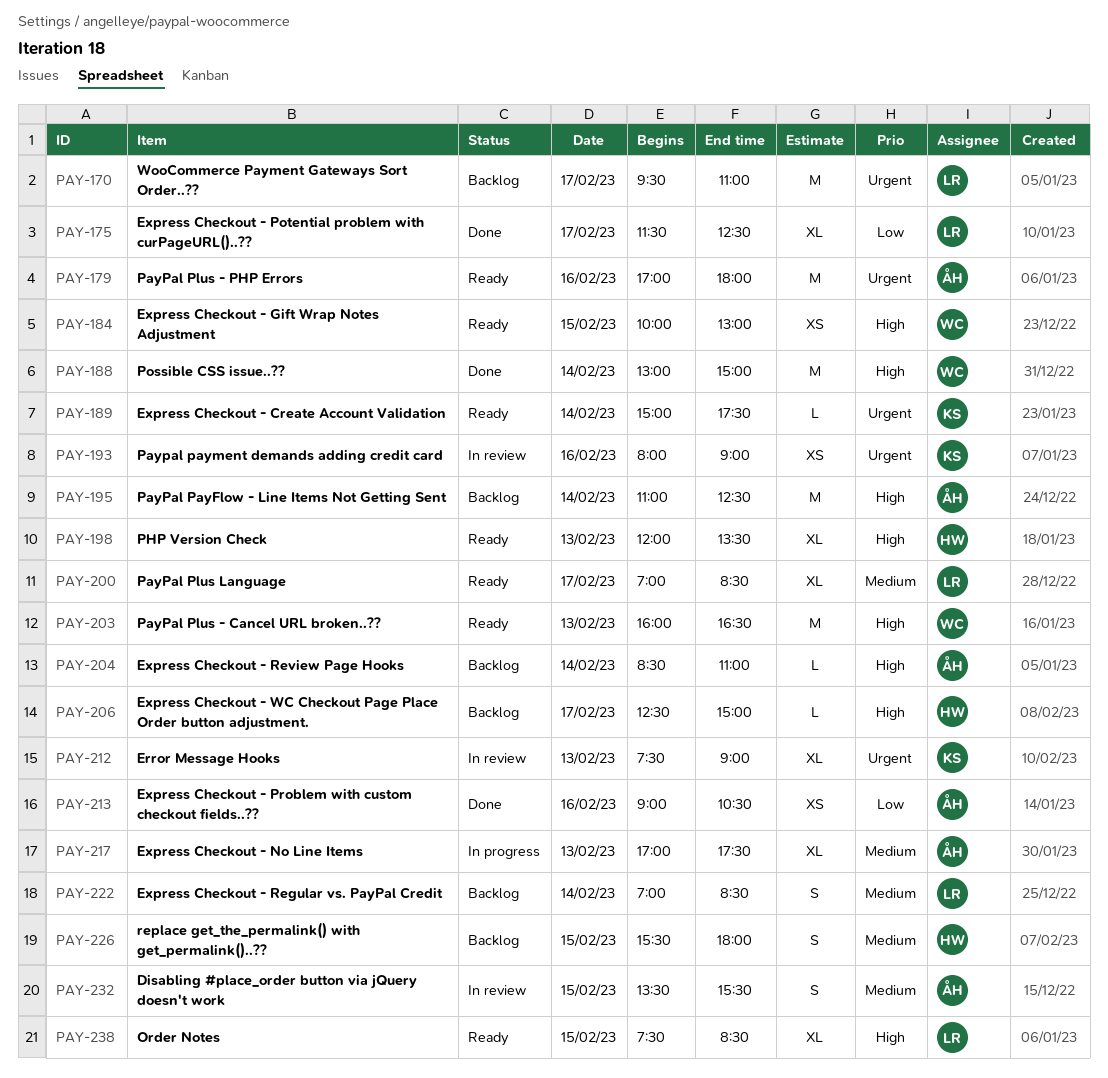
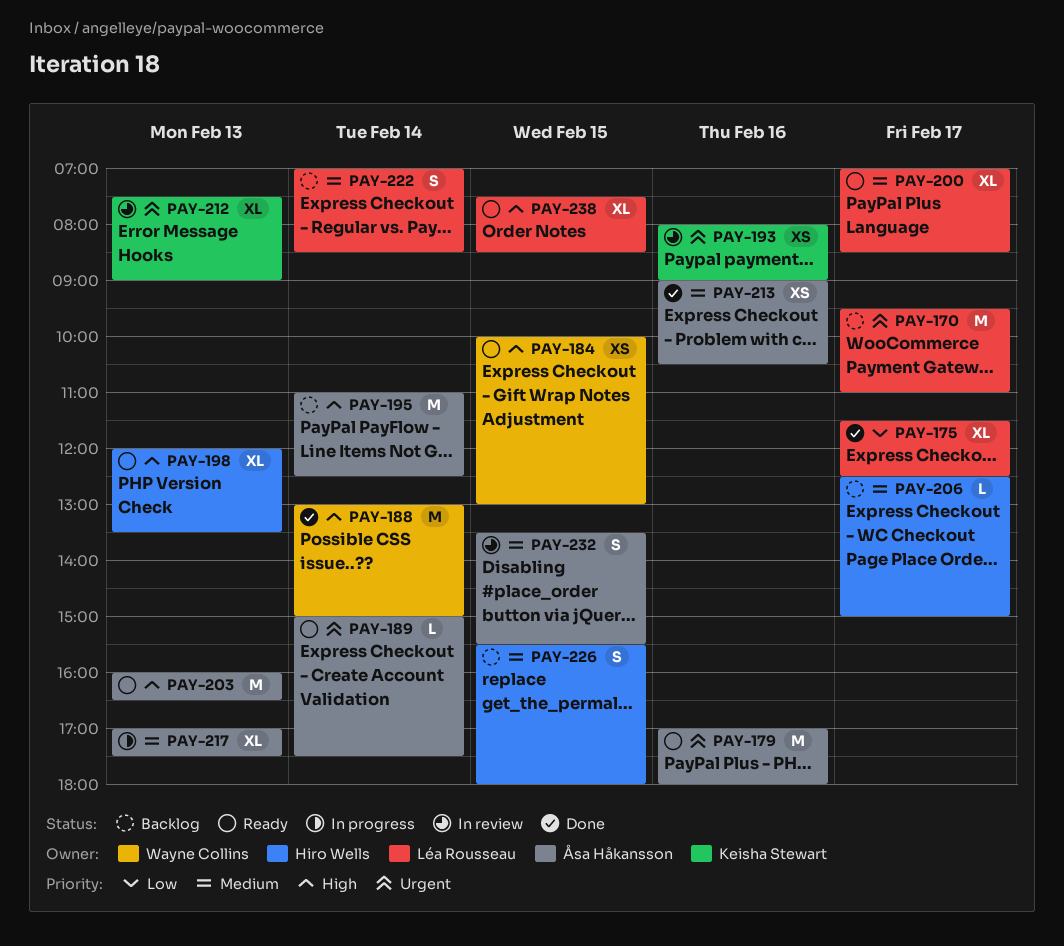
PAY-189, owner: Keisha Stewart -> Åsa Håkansson
PAY-203, owner: Wayne Collins -> Åsa Håkansson
PAY-204: present -> none
PAY-206, priority: High -> Medium
PAY-213, priority: Low -> Medium

